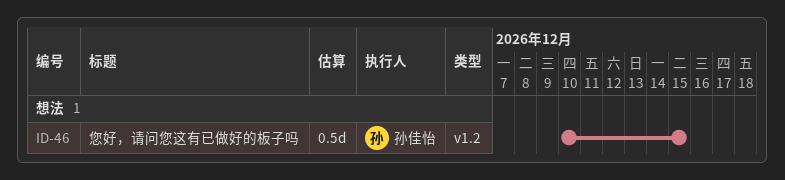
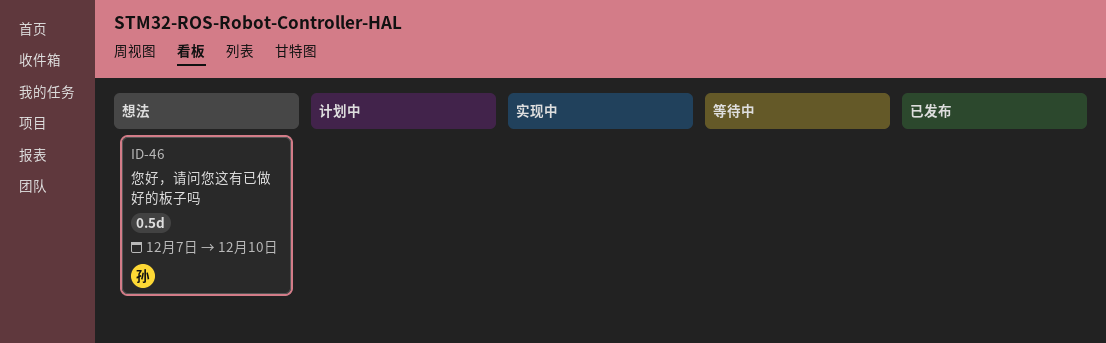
ID-46, start: Dec 10 -> Dec 7
ID-46, due: Dec 15 -> Dec 10

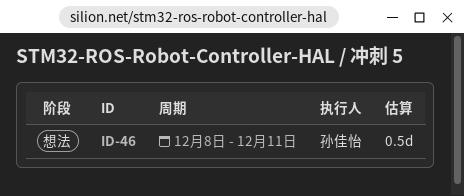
ID-46, start: Dec 7 -> Dec 8
ID-46, due: Dec 10 -> Dec 11

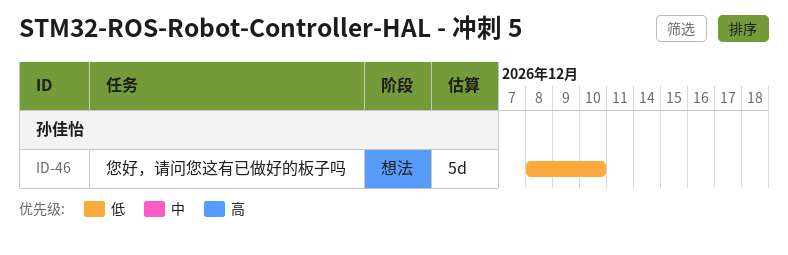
ID-46, estimate: 0.5d -> 5d
ID-46, due: Dec 11 -> Dec 10

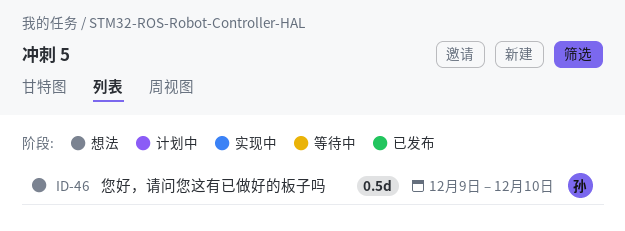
ID-46, estimate: 5d -> 0.5d
ID-46, start: Dec 8 -> Dec 9

